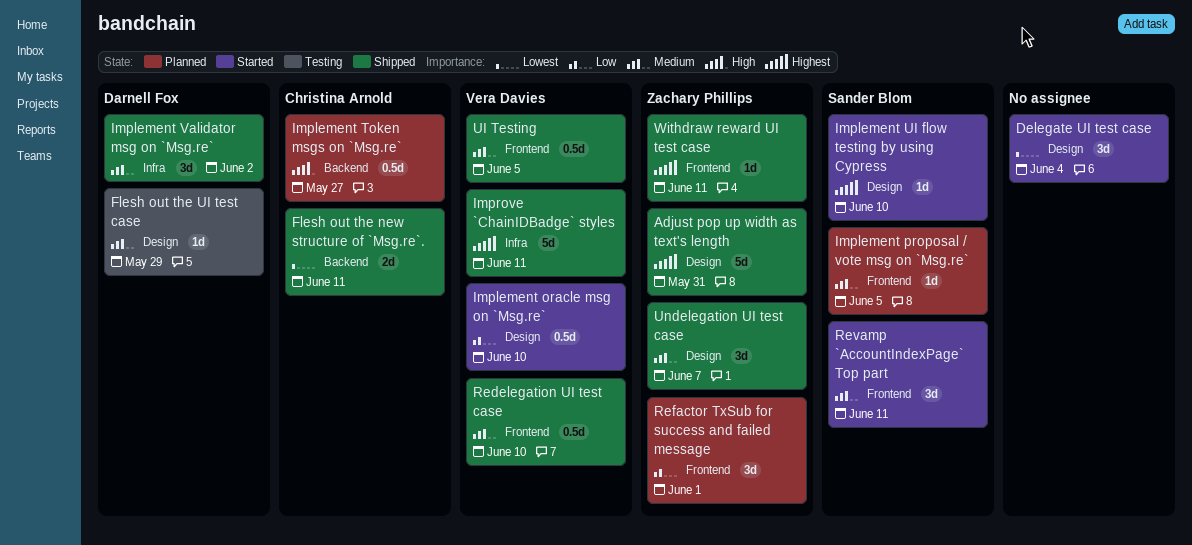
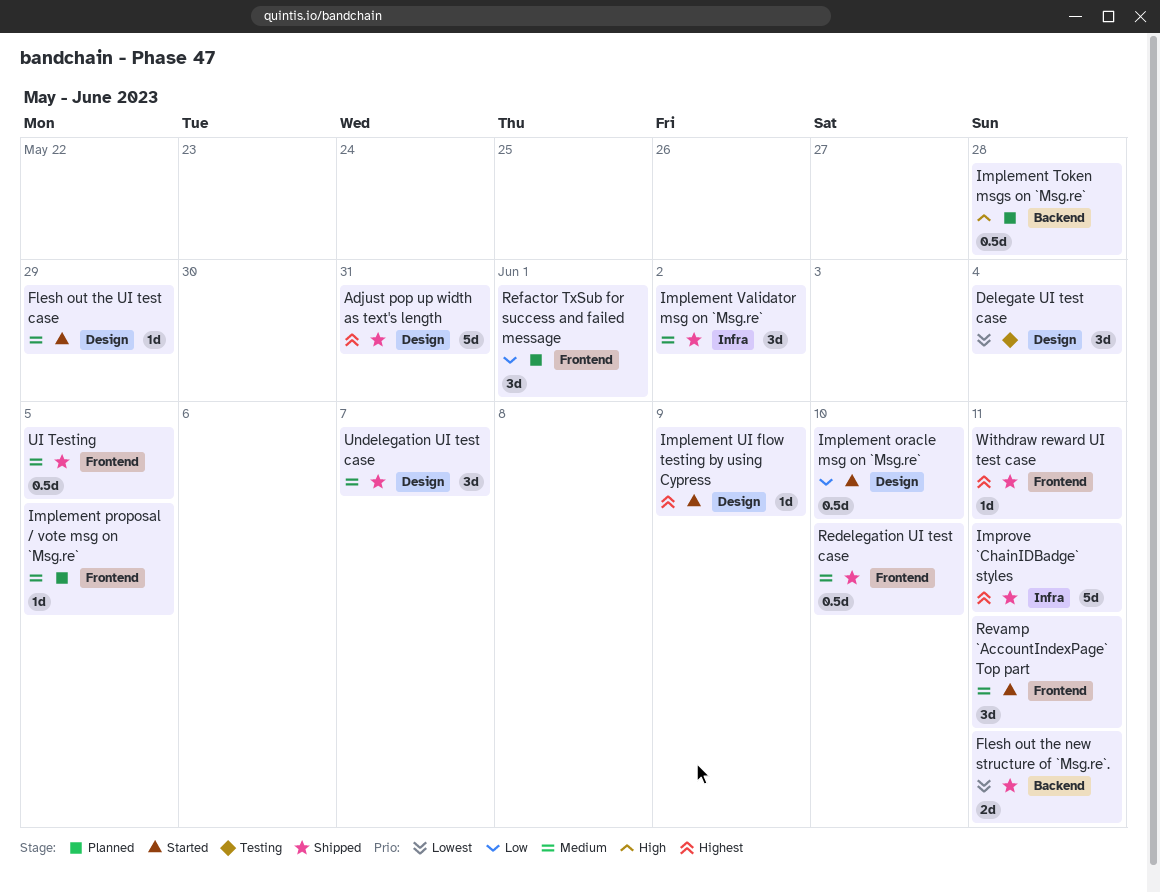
Delegate UI test case, status: Started -> Testing
Flesh out the UI test case, status: Testing -> Started
Implement Token msgs on `Msg.re`, due: May 27 -> May 28
Implement UI flow testing by using Cypress, due: Jun 10 -> Jun 9

